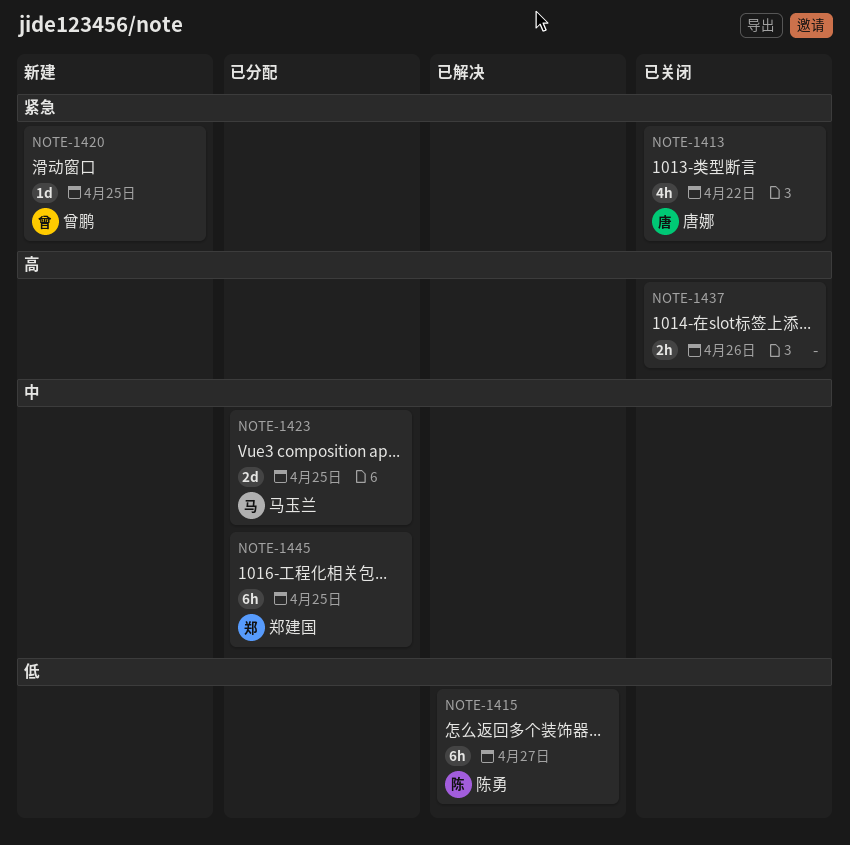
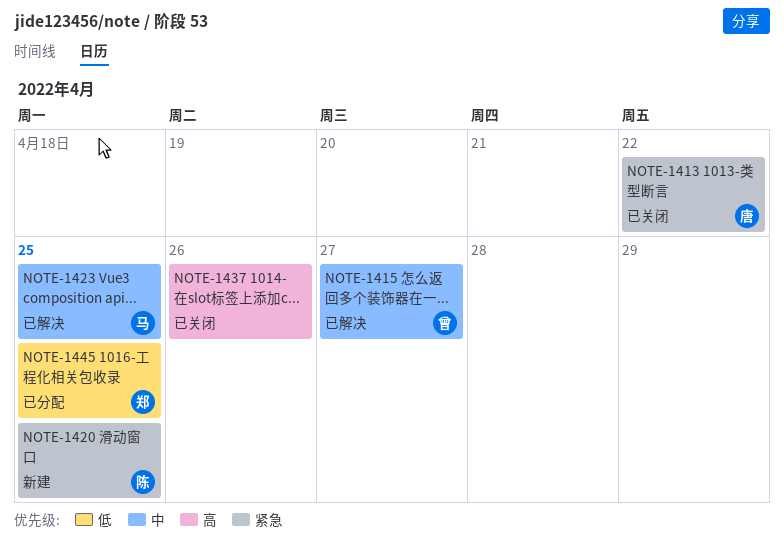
NOTE-1415, owner: 陈勇 -> 曾鹏
NOTE-1415, priority: 低 -> 中
NOTE-1420, owner: 曾鹏 -> 陈勇
NOTE-1423, status: 已分配 -> 已解决
NOTE-1445, priority: 中 -> 低

